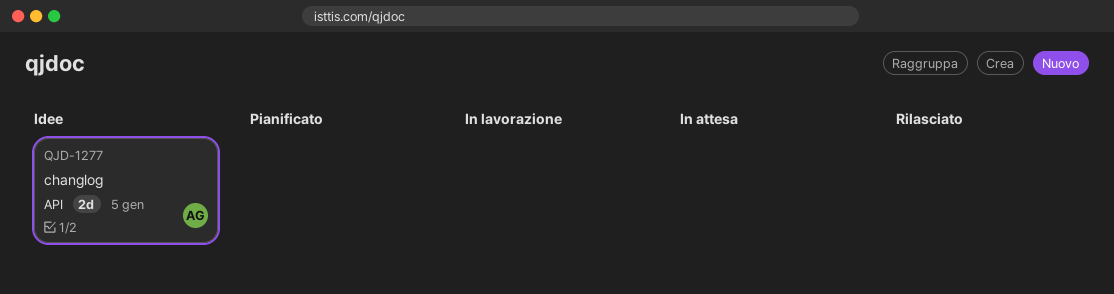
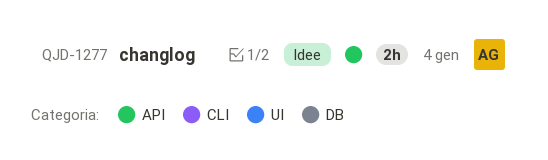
QJD-1277, estimate: 2d -> 2h
QJD-1277, due: Jan 5 -> Jan 4

